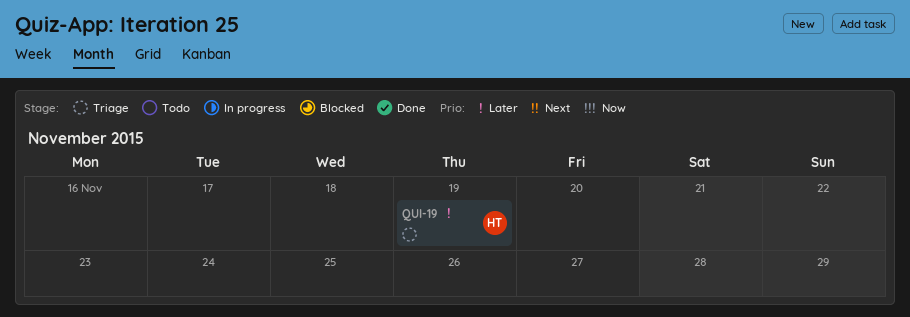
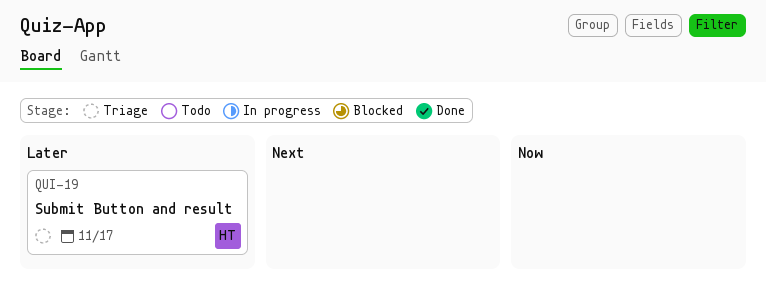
QUI-19, due: Nov 19 -> Nov 17

